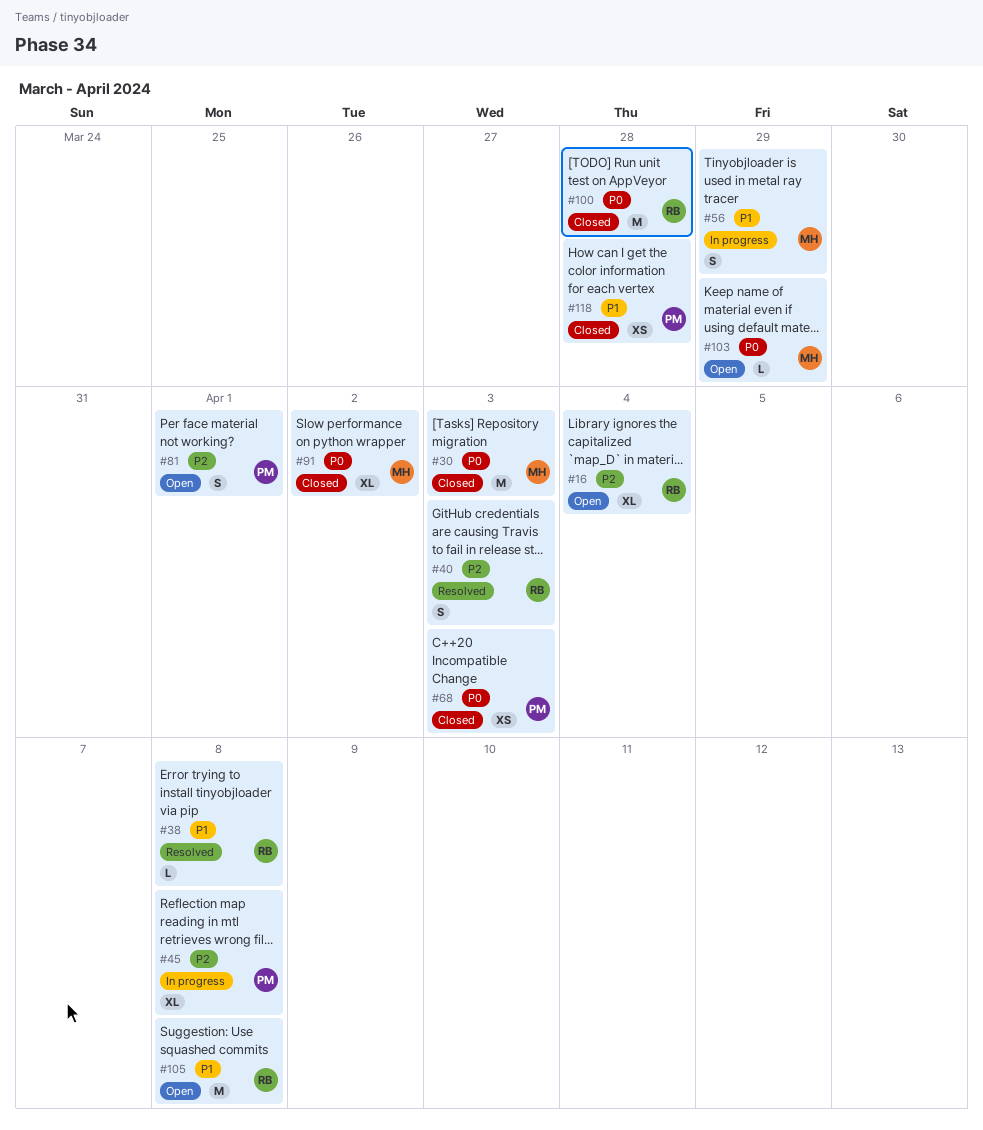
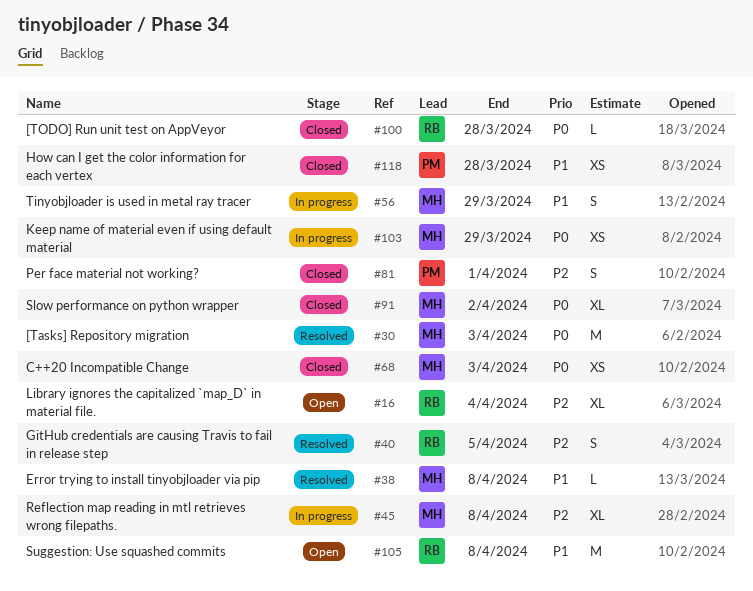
#30, status: Closed -> Resolved
#38, owner: RB -> MH
#40, due: Apr 3 -> Apr 5
#45, owner: PM -> MH
#68, owner: PM -> MH
#81, status: Open -> Closed
#100, estimate: M -> L
#103, status: Open -> In progress
#103, estimate: L -> XS

